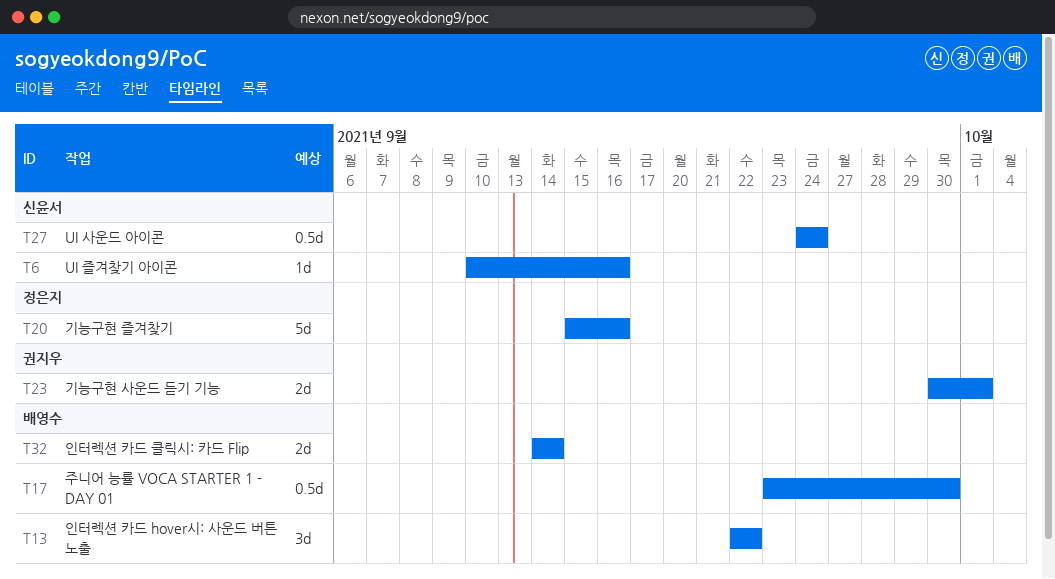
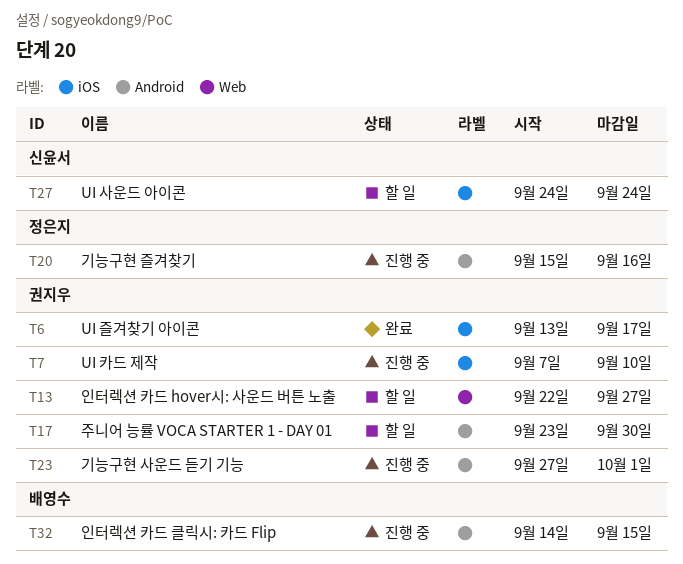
T6, owner: 신윤서 -> 권지우
T6, start: Sep 10 -> Sep 13
T6, due: Sep 16 -> Sep 17
T7: none -> present
T13, owner: 배영수 -> 권지우
T13, due: Sep 22 -> Sep 27
T17, owner: 배영수 -> 권지우
T23, start: Sep 30 -> Sep 27
T32, due: Sep 14 -> Sep 15

